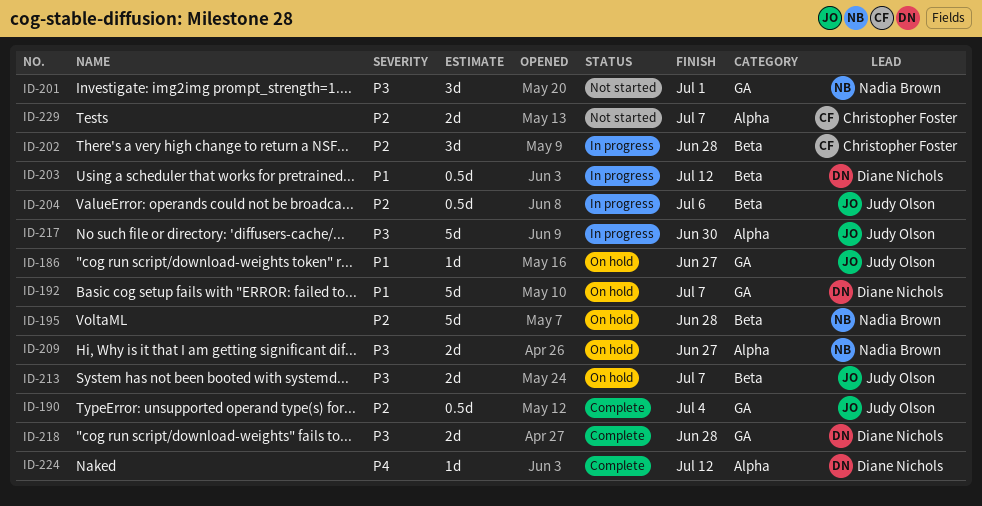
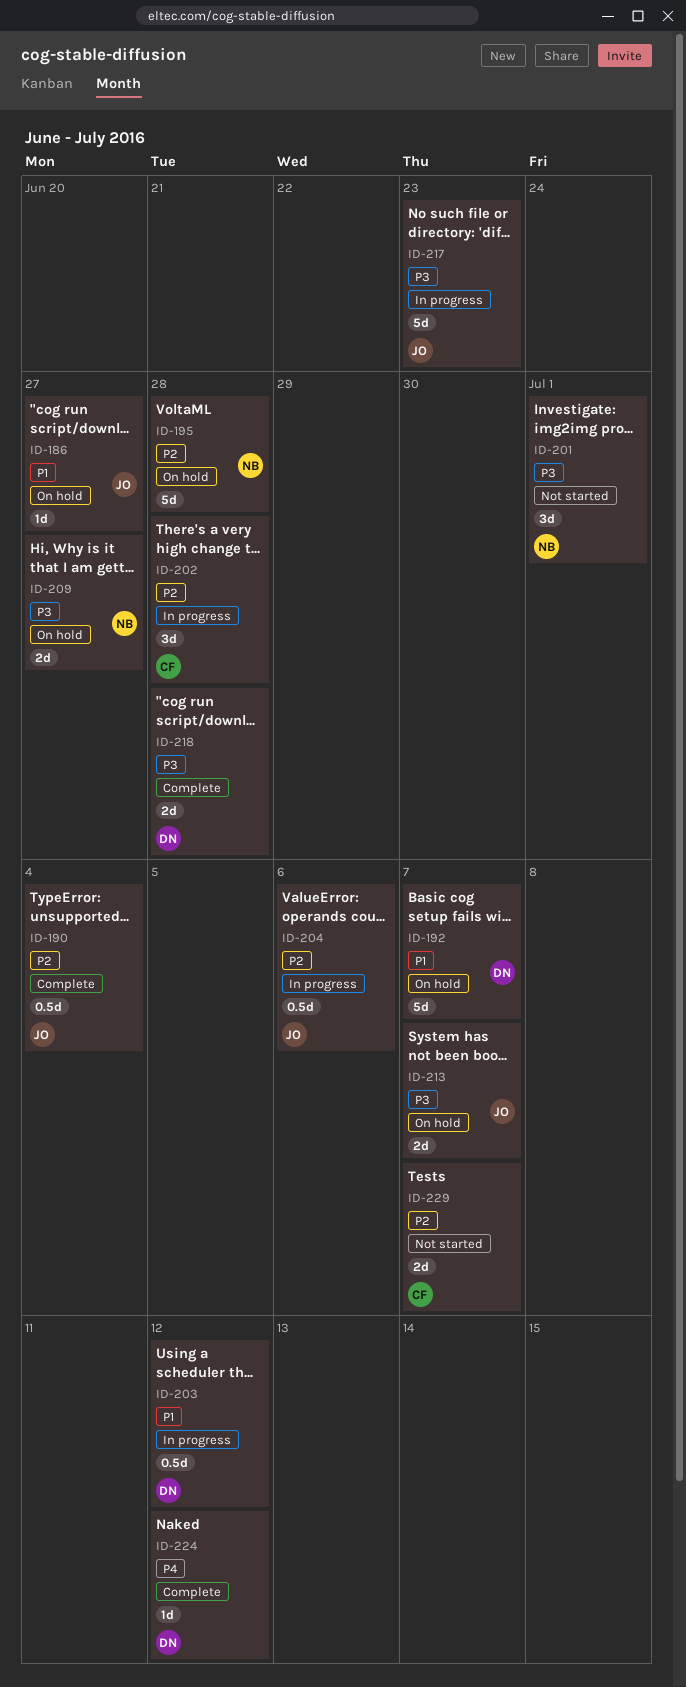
ID-217, due: Jun 30 -> Jun 23

